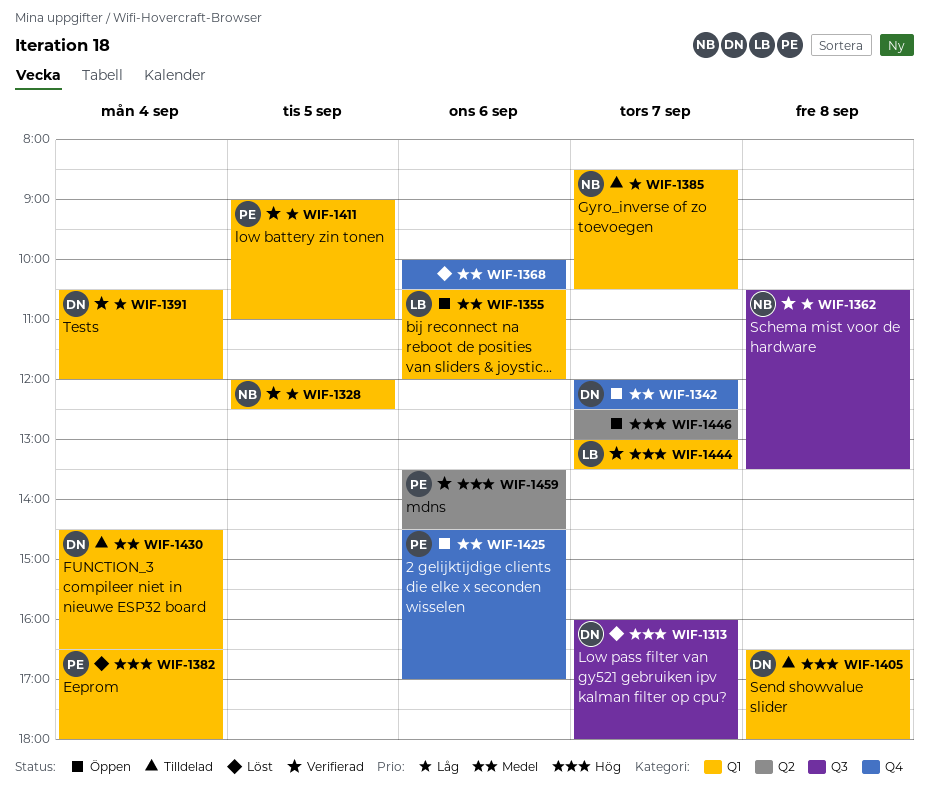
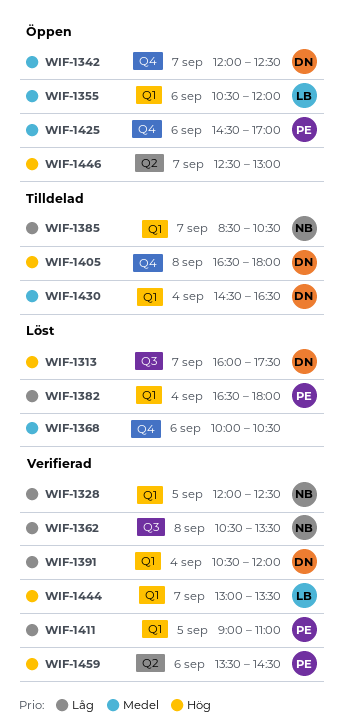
WIF-1313, ends: 18:00 -> 17:30
WIF-1382, priority: Hög -> Låg
WIF-1405, label: Q1 -> Q4

